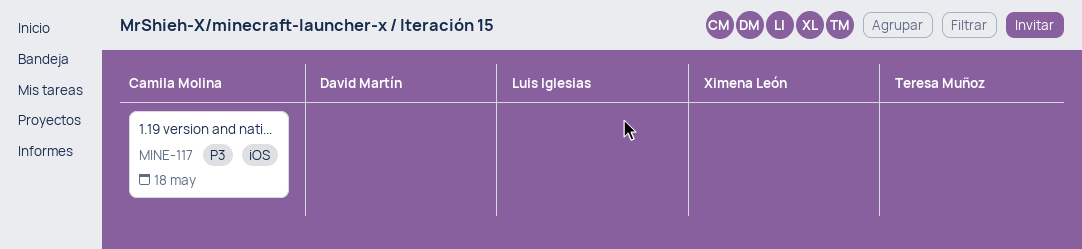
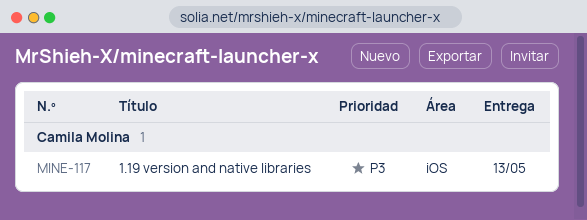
MINE-117, due: May 18 -> May 13

